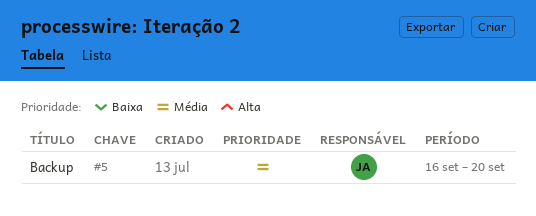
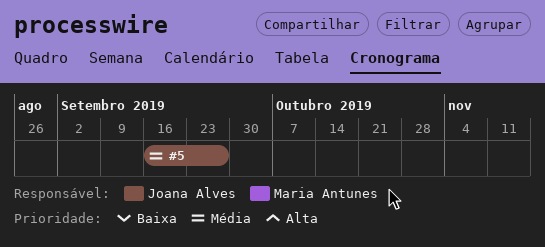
#5, due: Sep 20 -> Sep 27

